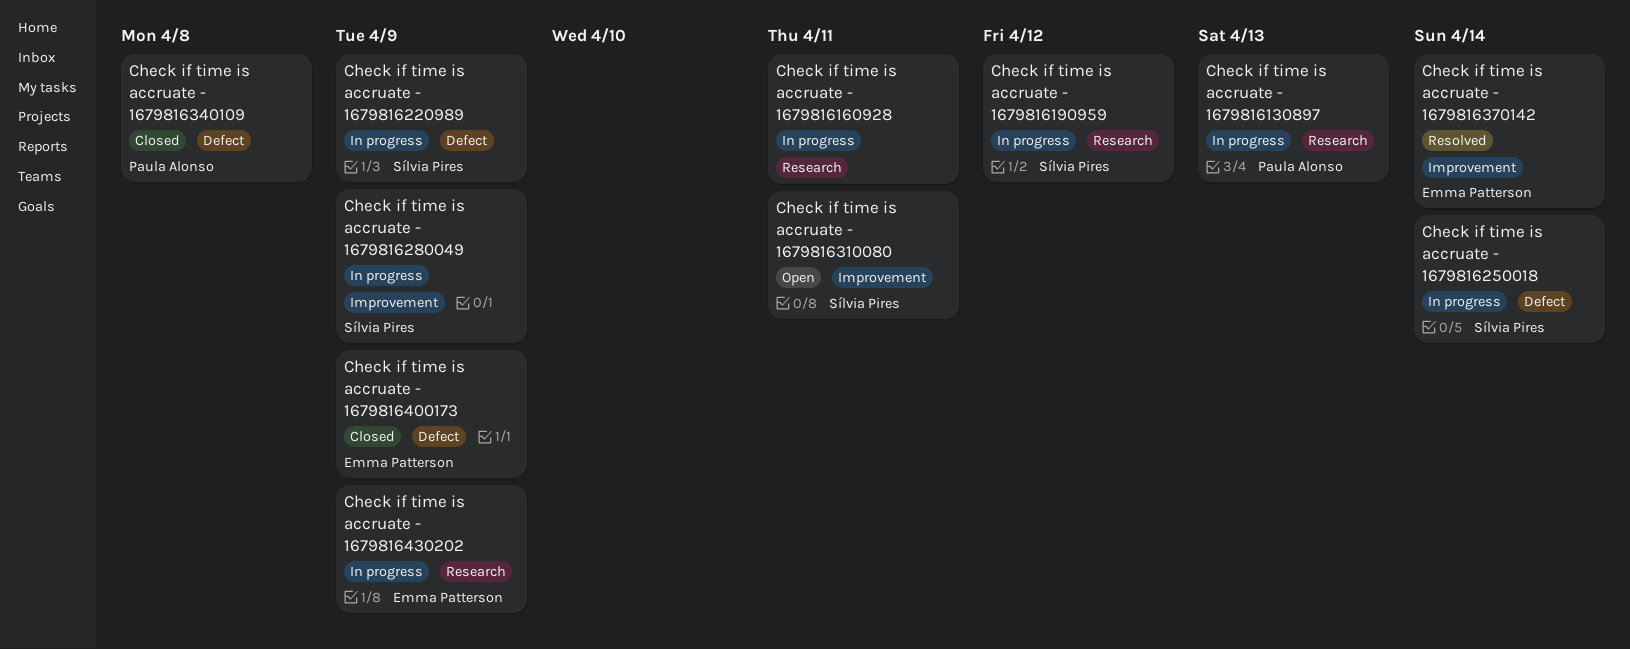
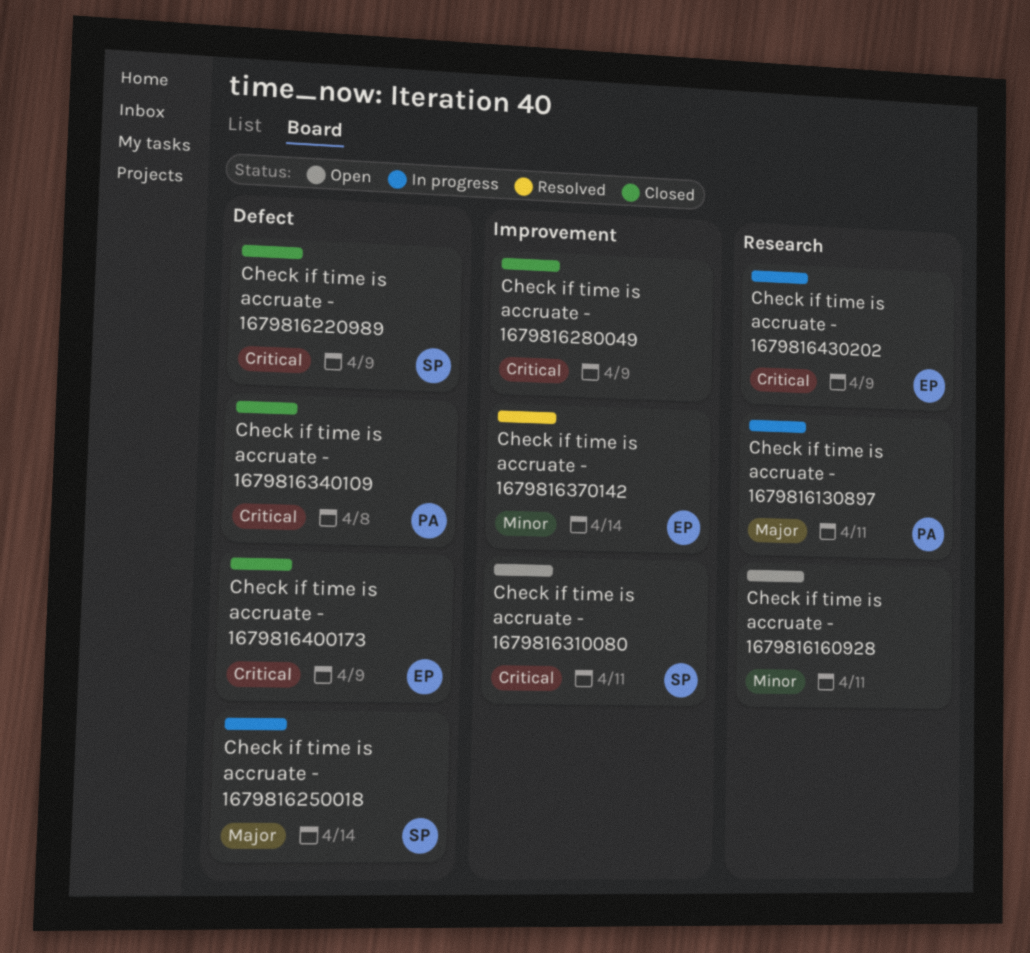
Check if time is accruate - 1679816130897, due: Apr 13 -> Apr 11
Check if time is accruate - 1679816160928, status: In progress -> Open
Check if time is accruate - 1679816190959: present -> none
Check if time is accruate - 1679816220989, status: In progress -> Closed
Check if time is accruate - 1679816280049, status: In progress -> Closed
Check if time is accruate - 1679816280049, owner: Sílvia Pires -> none

